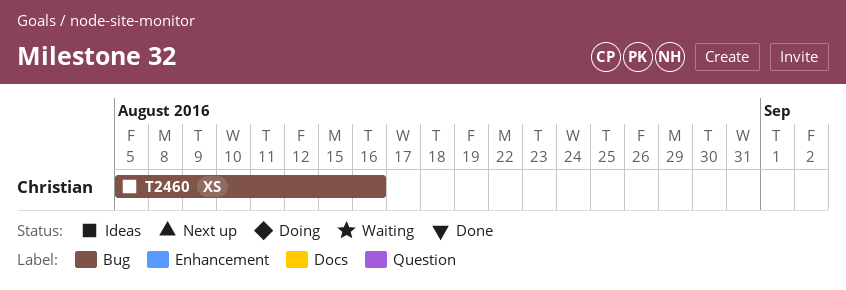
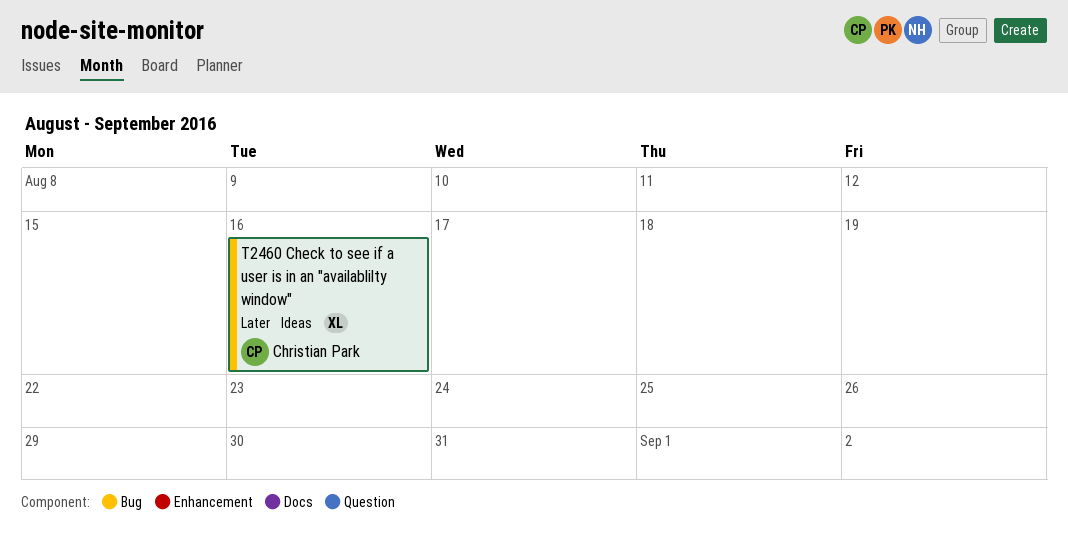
T2460, estimate: XS -> XL

